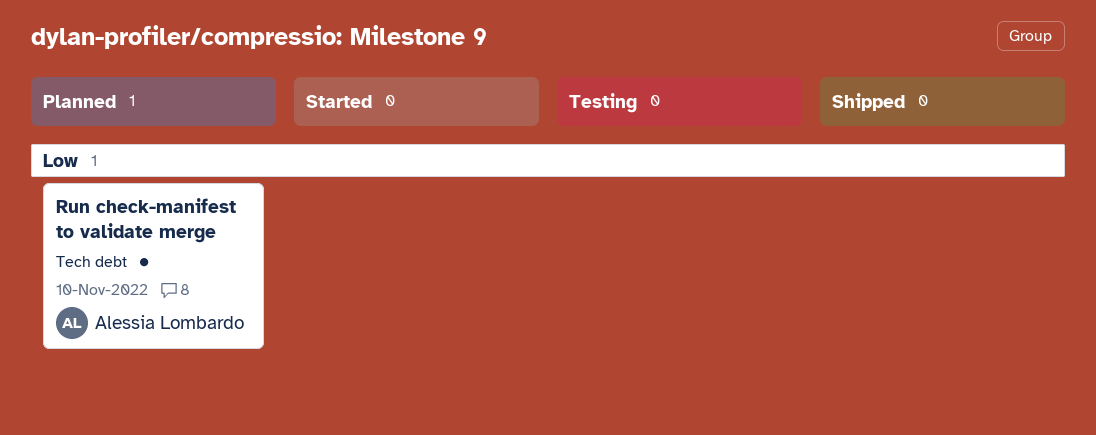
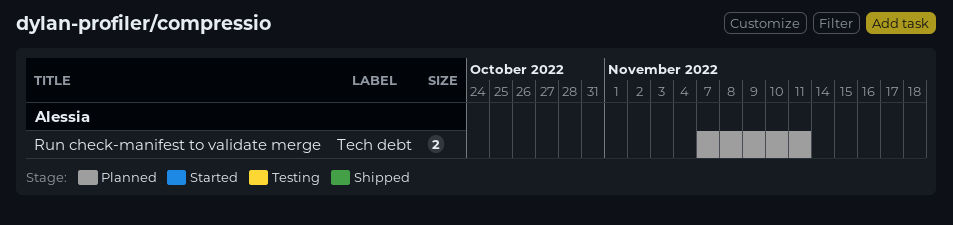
Run check-manifest to validate merge, estimate: 1 -> 2
Run check-manifest to validate merge, due: Nov 10 -> Nov 11

